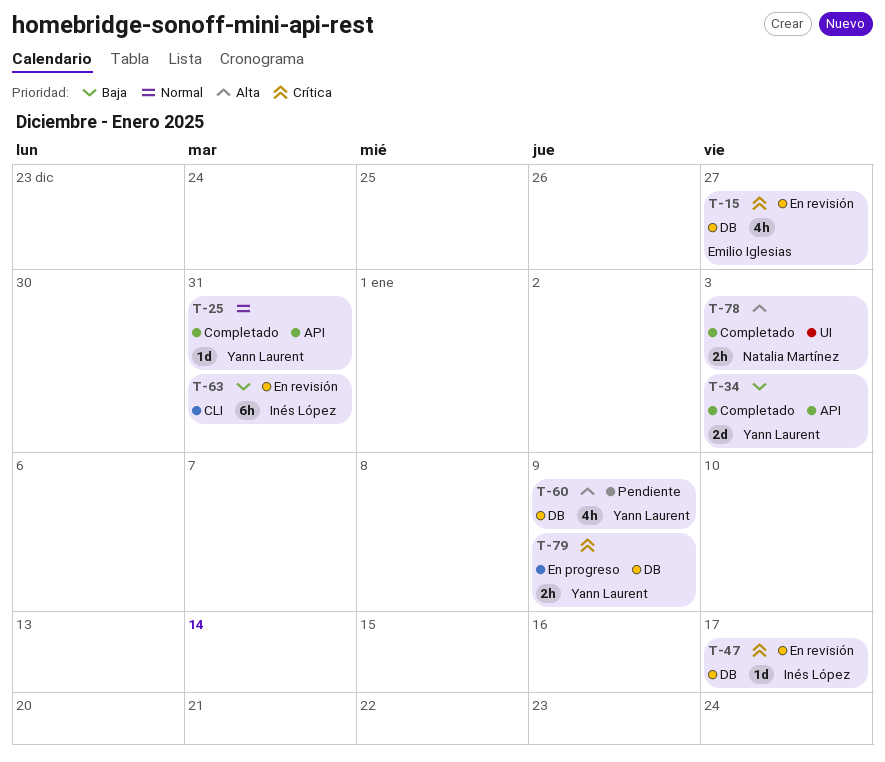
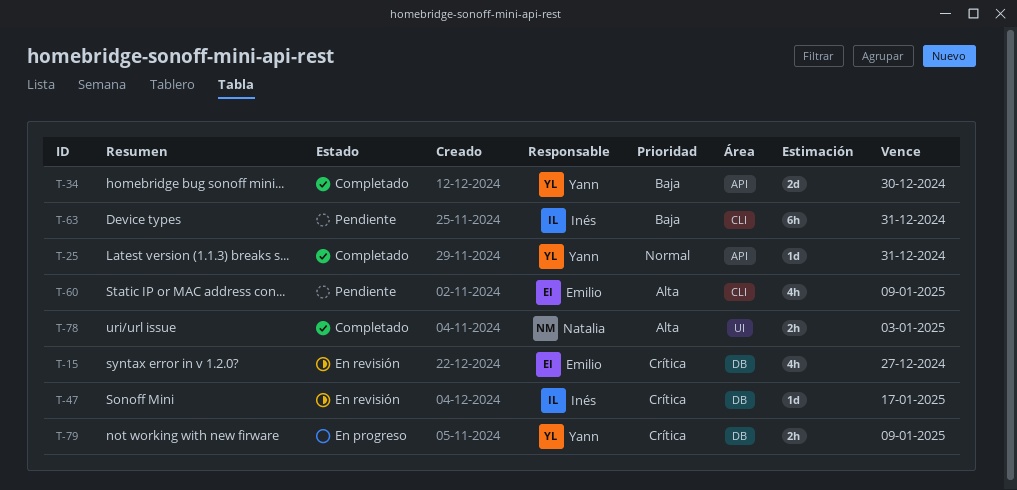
T-34, due: Jan 3 -> Dec 30
T-60, owner: Yann Laurent -> Emilio Iglesias
T-60, label: DB -> CLI
T-63, status: En revisión -> Pendiente

